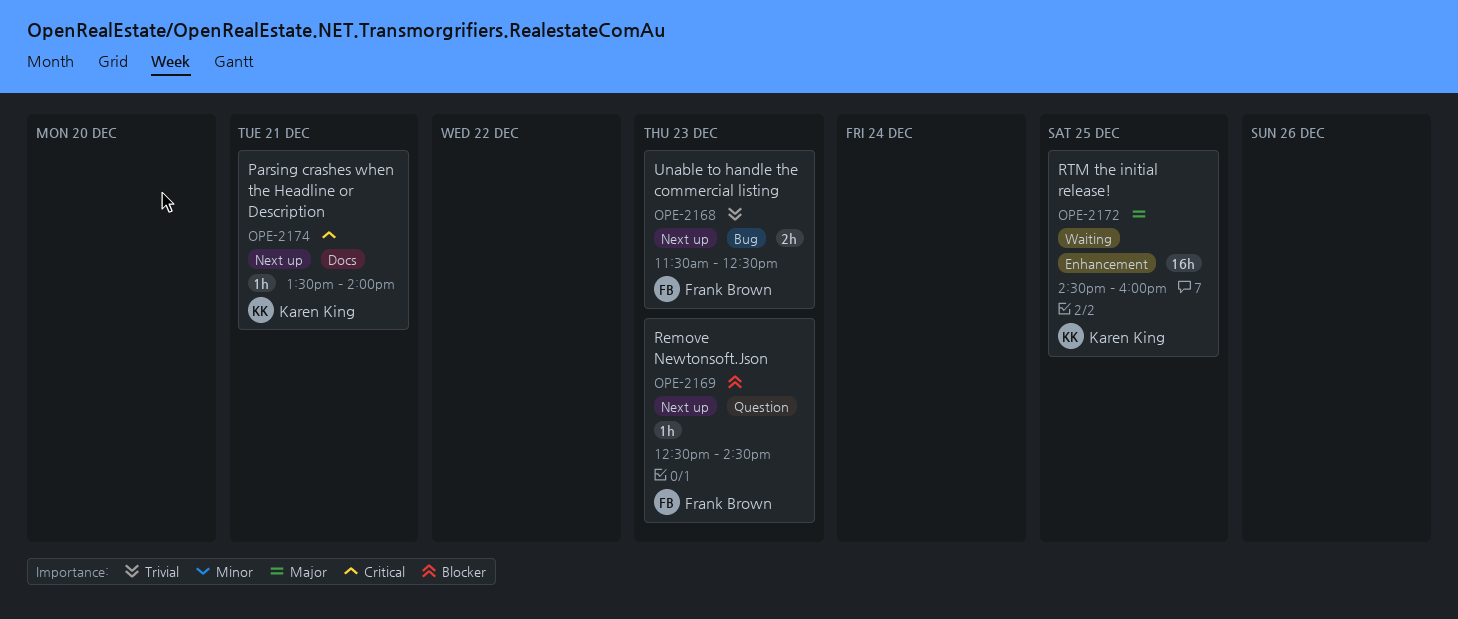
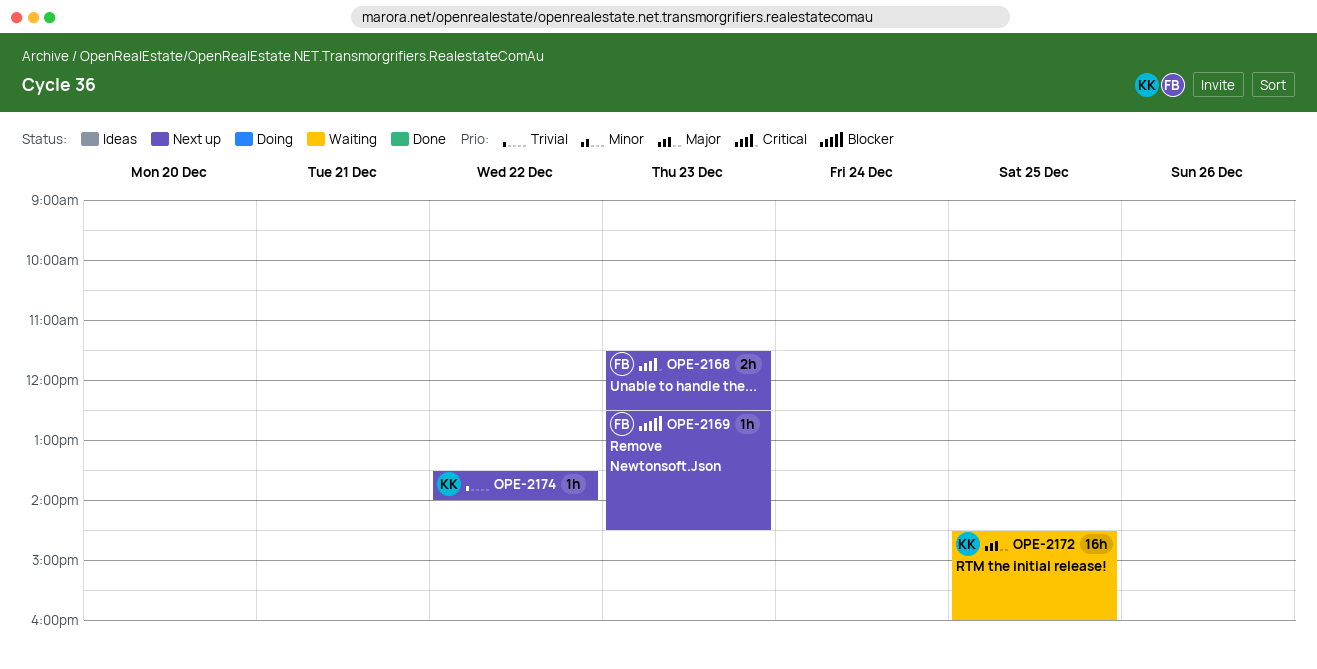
OPE-2168, priority: Trivial -> Critical
OPE-2174, priority: Critical -> Trivial
OPE-2174, day: Dec 21 -> Dec 22

